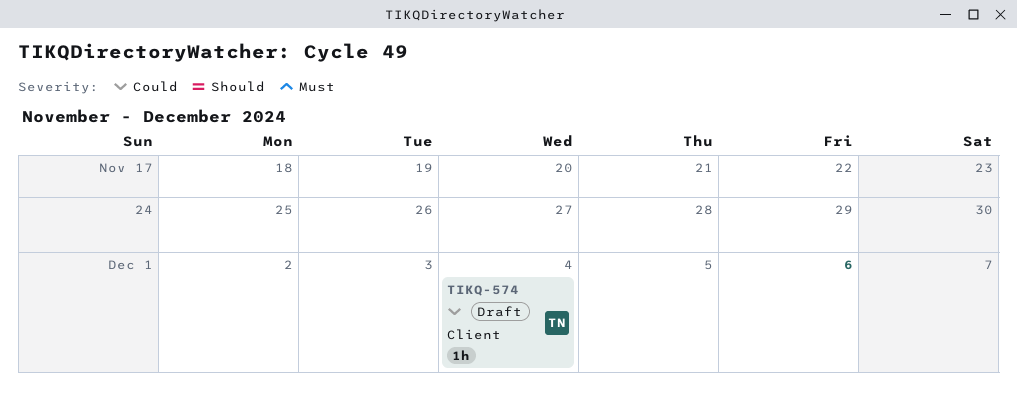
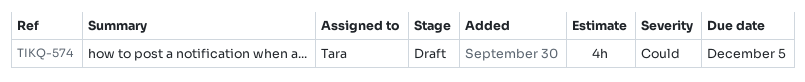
TIKQ-574, estimate: 1h -> 4h
TIKQ-574, due: Dec 4 -> Dec 5

